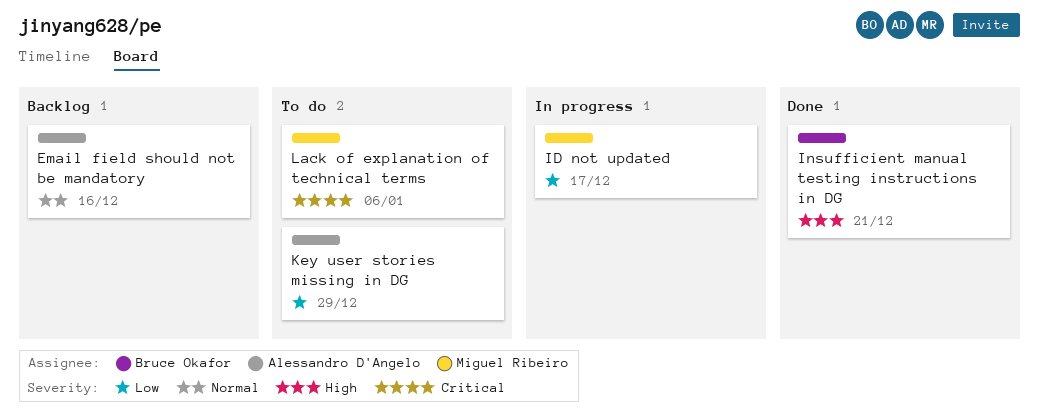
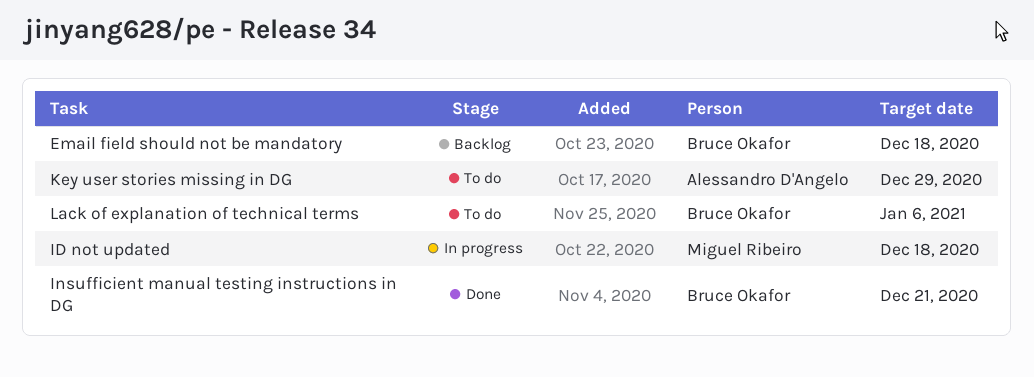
Email field should not be mandatory, owner: Alessandro D'Angelo -> Bruce Okafor
Email field should not be mandatory, due: Dec 16 -> Dec 18
ID not updated, due: Dec 17 -> Dec 18
Lack of explanation of technical terms, owner: Miguel Ribeiro -> Bruce Okafor

